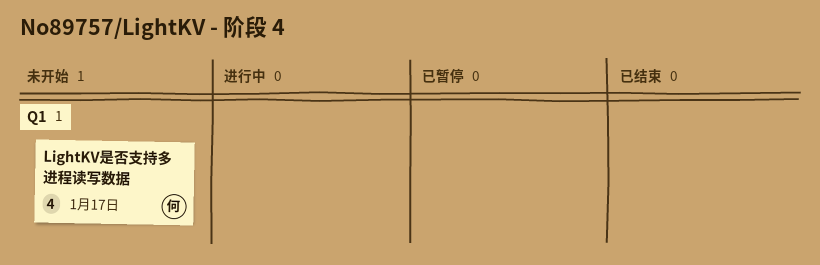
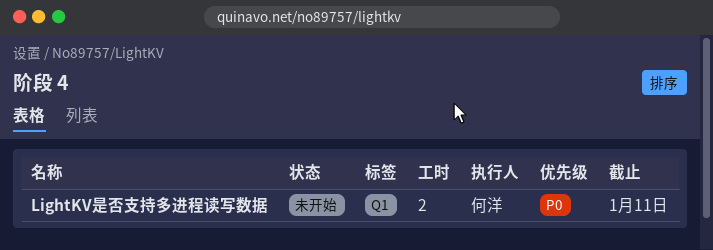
LightKV是否支持多进程读写数据, estimate: 4 -> 2
LightKV是否支持多进程读写数据, due: Jan 17 -> Jan 11

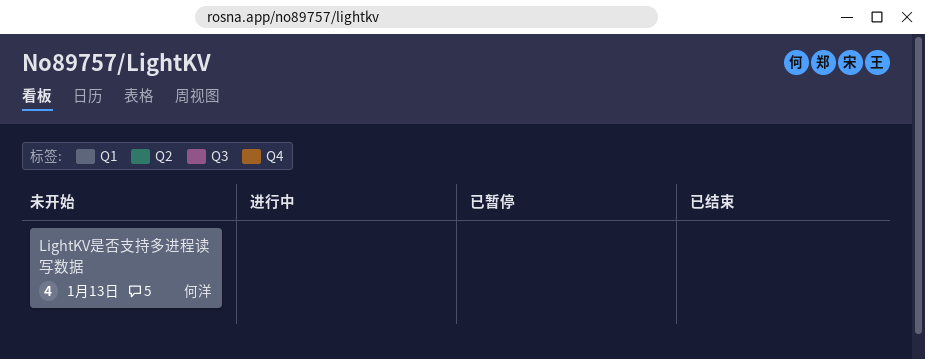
LightKV是否支持多进程读写数据, estimate: 2 -> 4
LightKV是否支持多进程读写数据, due: Jan 11 -> Jan 13

